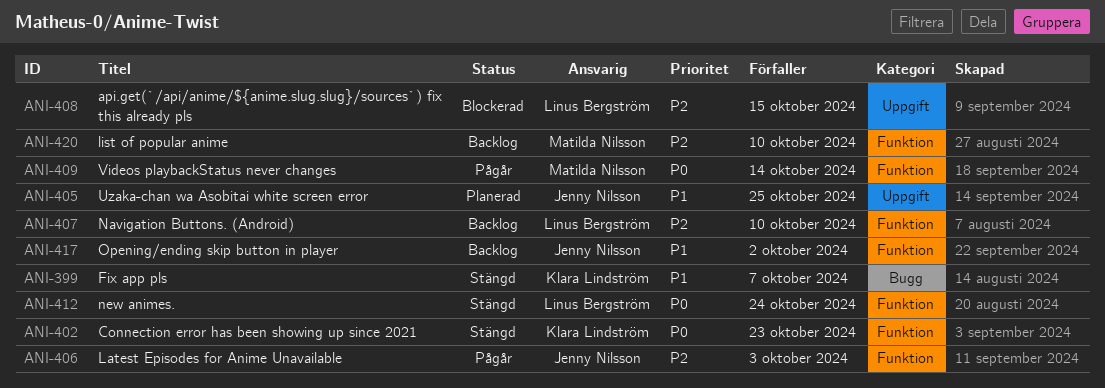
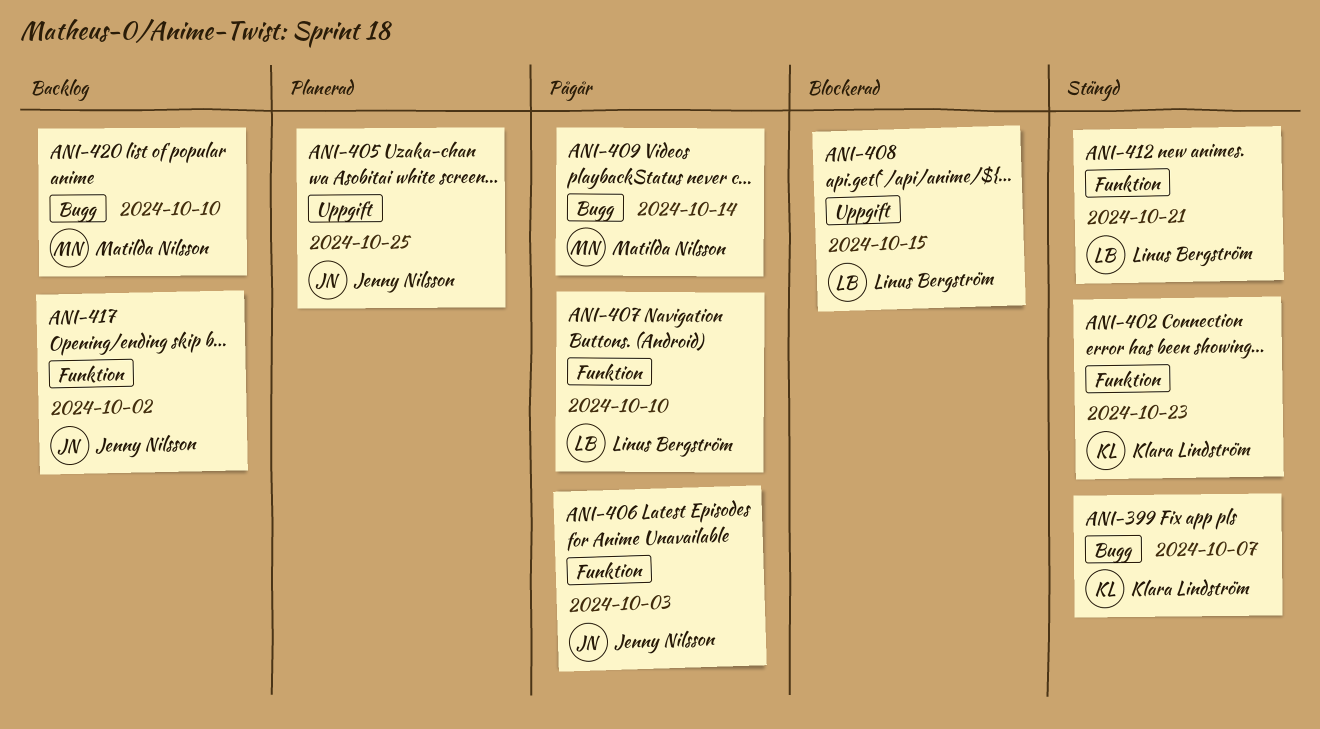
ANI-407, status: Backlog -> Pågår
ANI-409, label: Funktion -> Bugg
ANI-412, due: Oct 24 -> Oct 21
ANI-420, label: Funktion -> Bugg

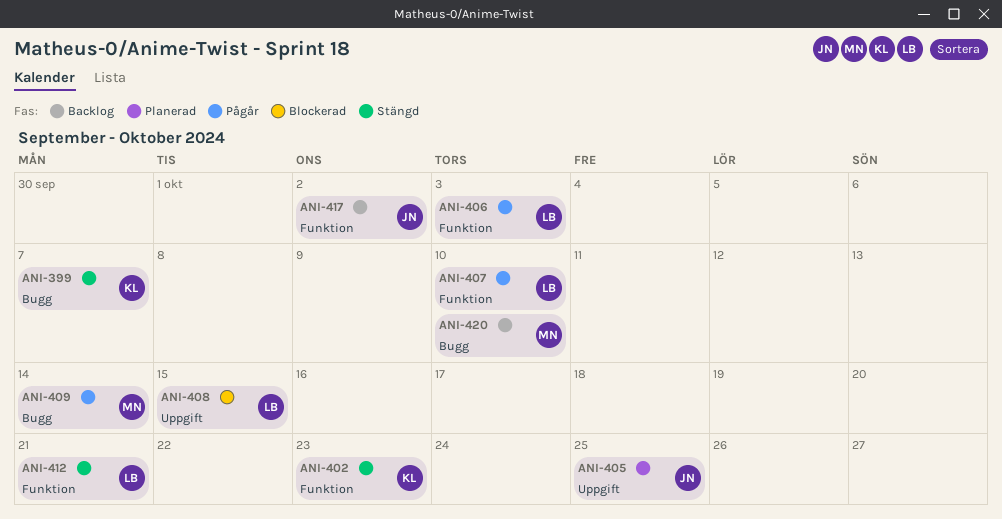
ANI-406, owner: Jenny Nilsson -> Linus Bergström

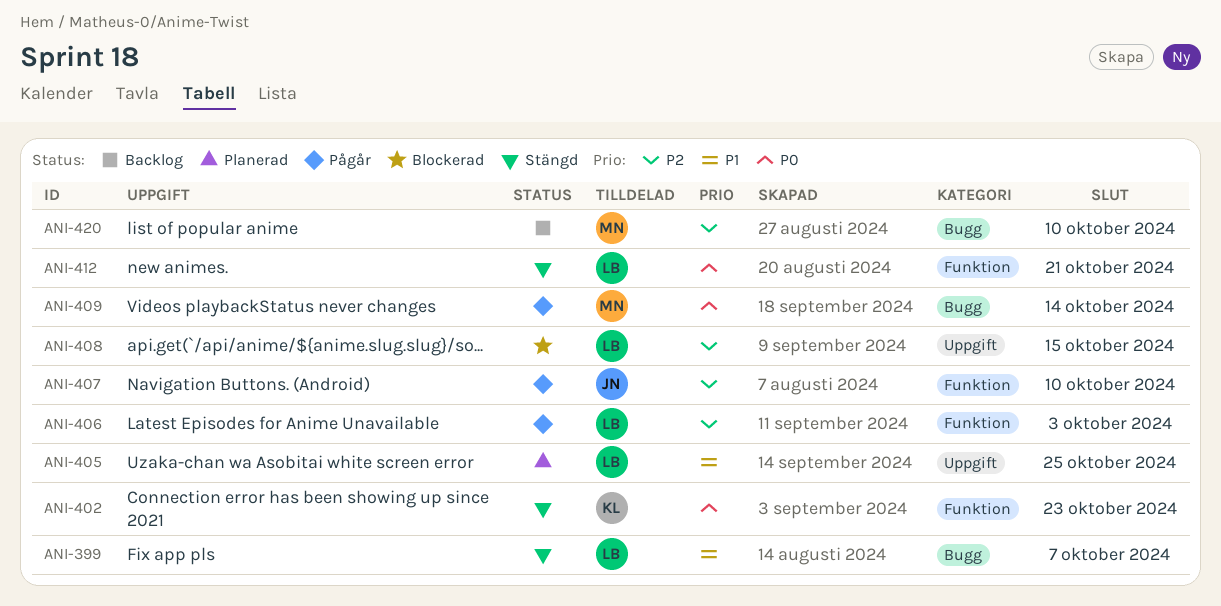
ANI-399, owner: KL -> LB
ANI-405, owner: JN -> LB
ANI-407, owner: LB -> JN
ANI-417: present -> none

